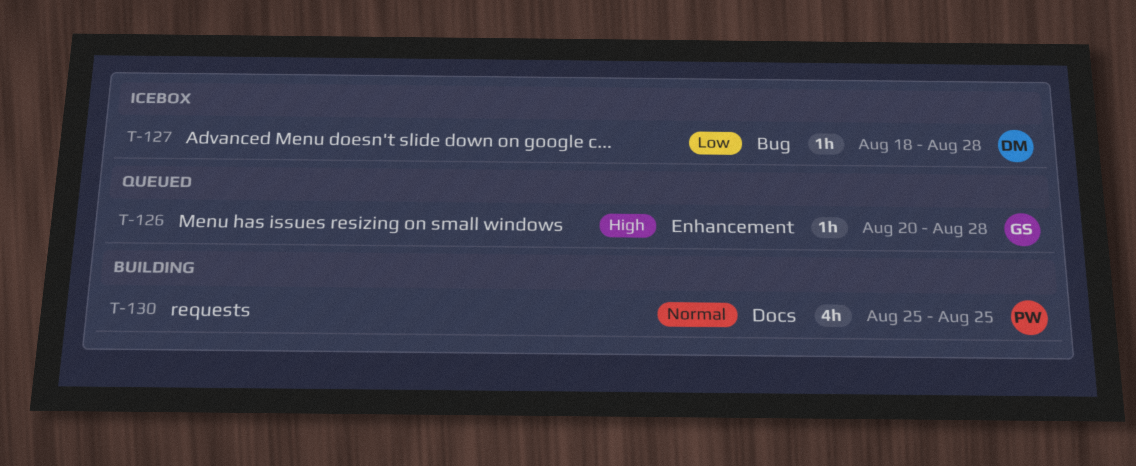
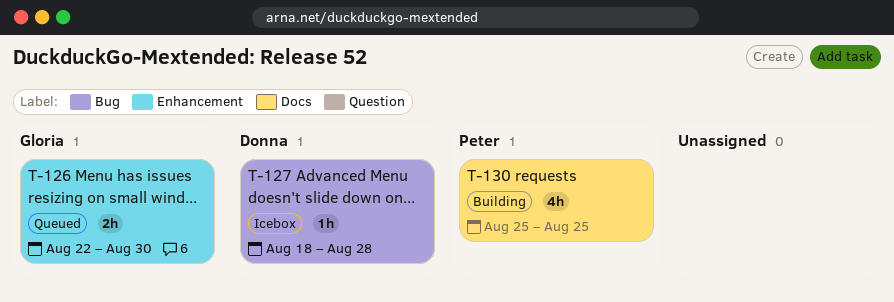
T-126, estimate: 1h -> 2h
T-126, start: Aug 20 -> Aug 22
T-126, due: Aug 28 -> Aug 30

